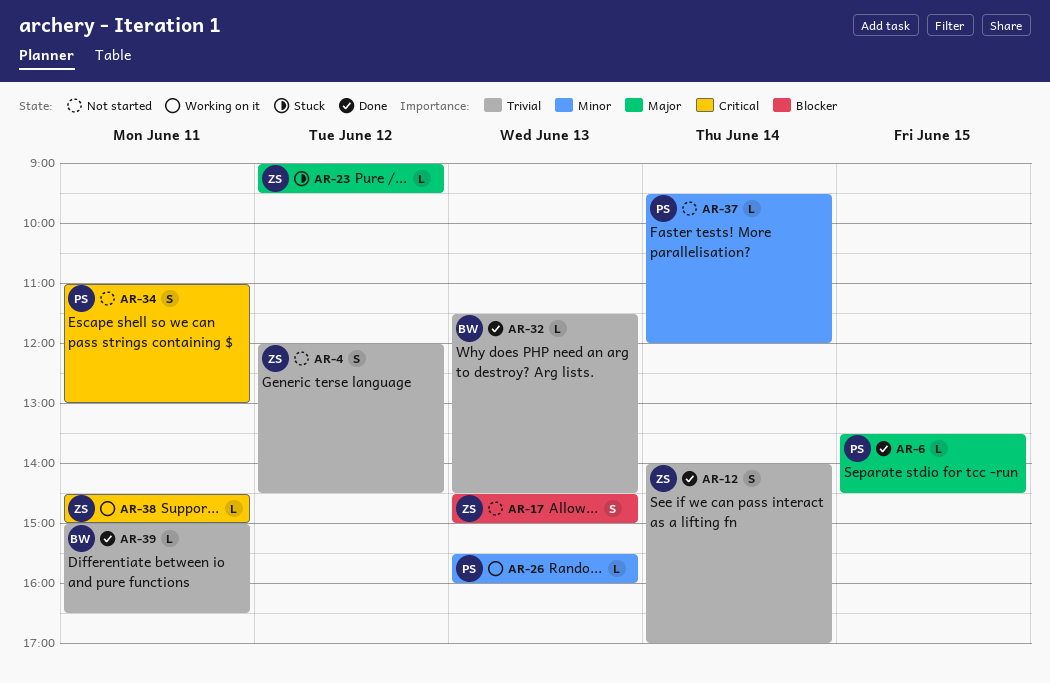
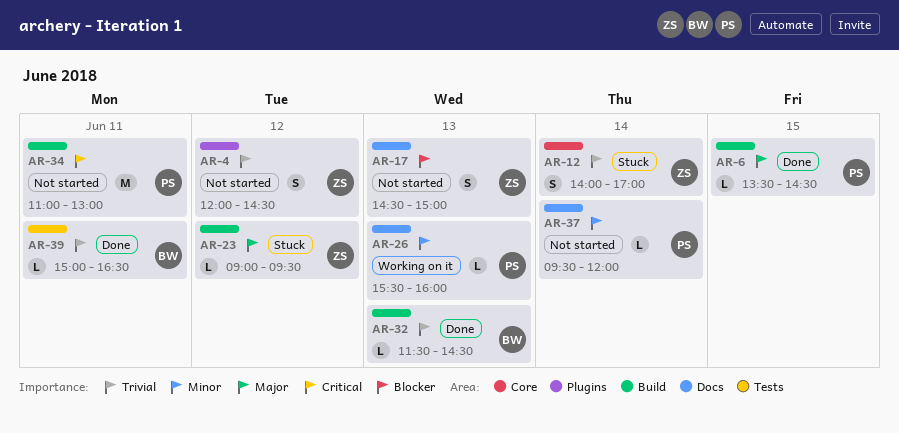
AR-12, status: Done -> Stuck
AR-34, estimate: S -> M
AR-38: present -> none

